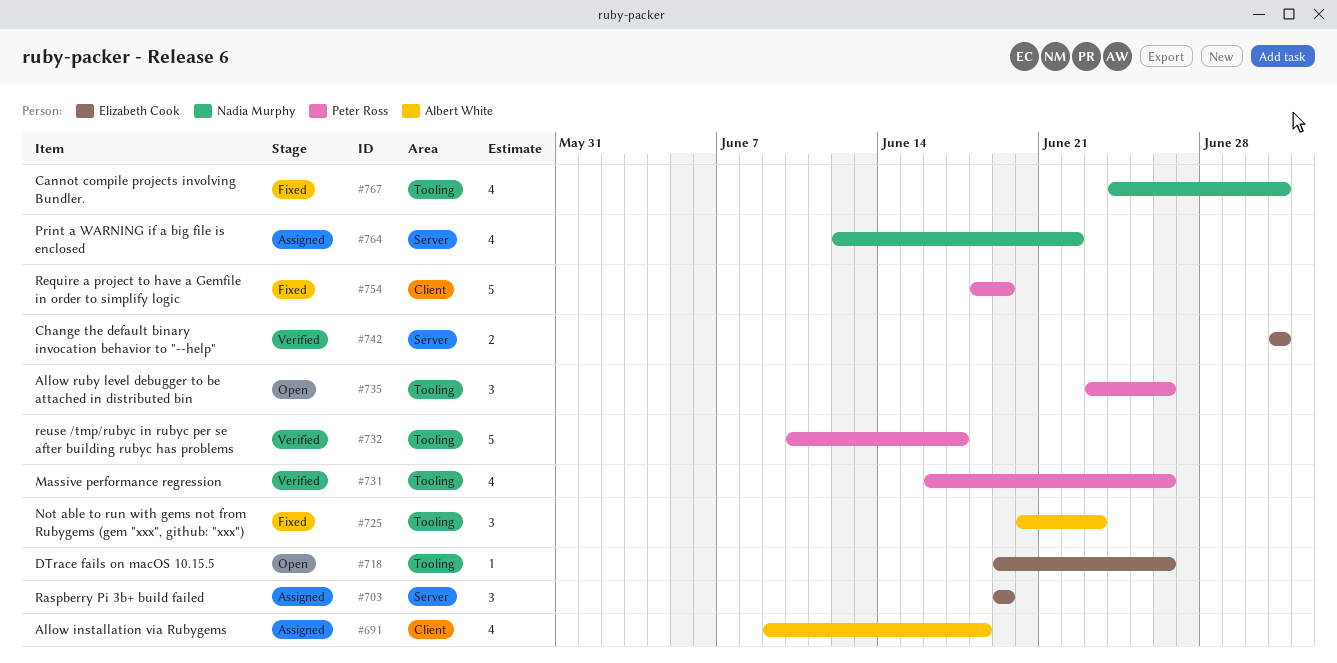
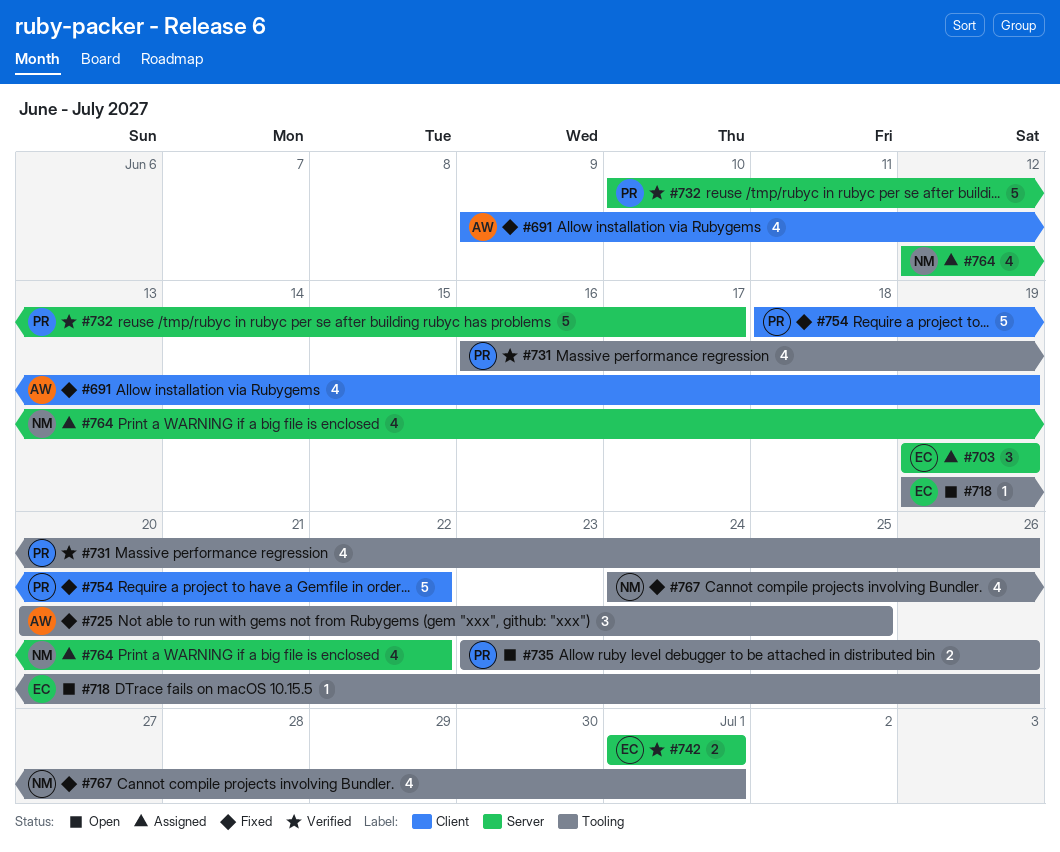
#691, status: Assigned -> Fixed
#691, due: Jun 18 -> Jun 19
#725, due: Jun 23 -> Jun 25
#732, label: Tooling -> Server
#735, estimate: 3 -> 2
#754, due: Jun 19 -> Jun 22

